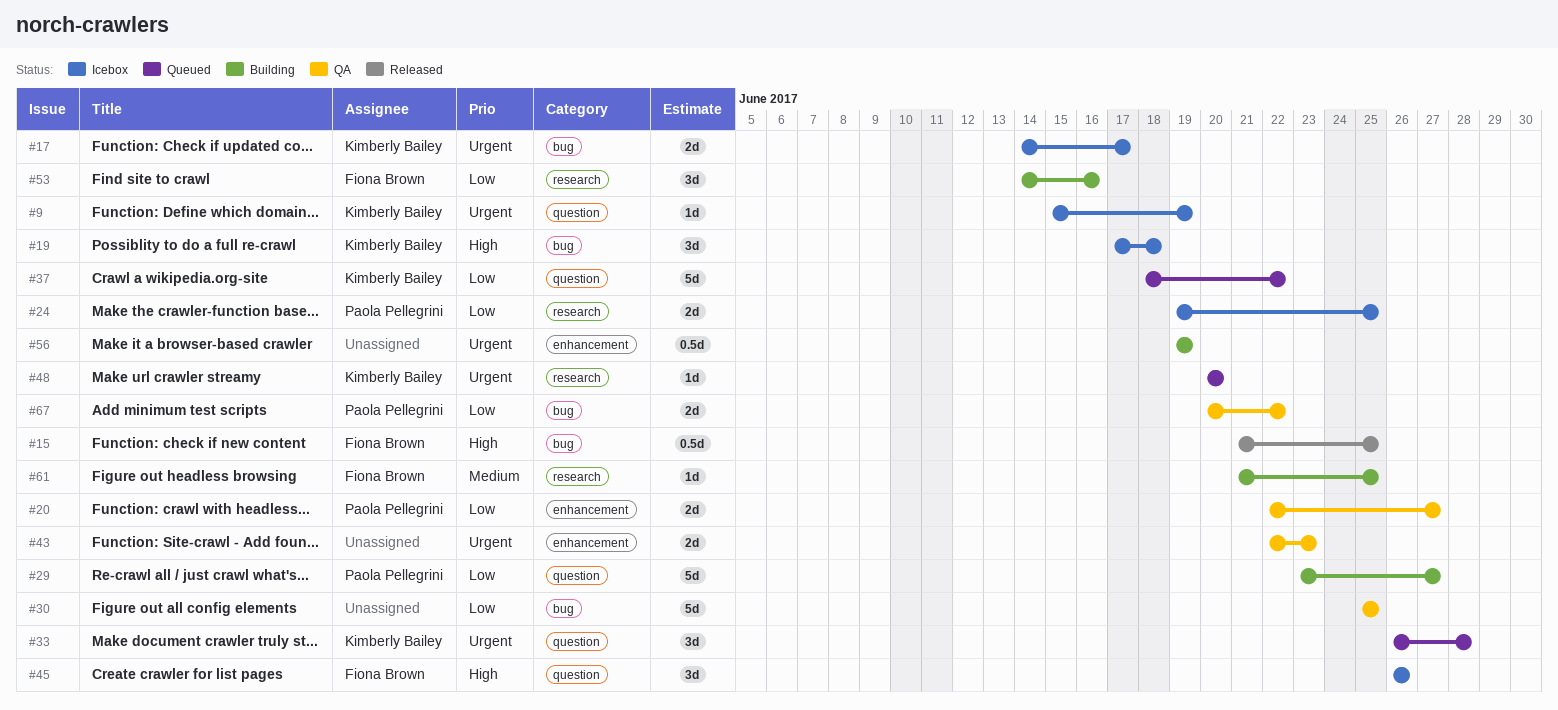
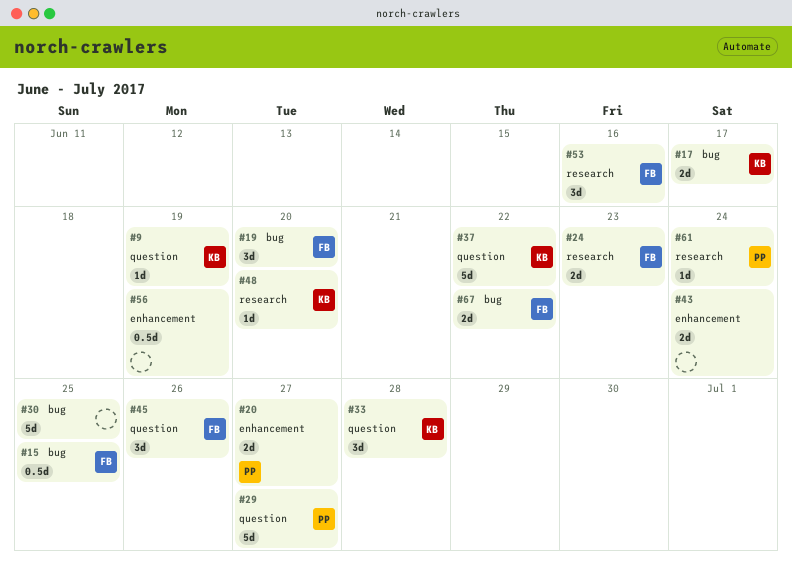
#19, owner: Kimberly Bailey -> Fiona Brown
#19, due: Jun 18 -> Jun 20
#24, owner: Paola Pellegrini -> Fiona Brown
#24, due: Jun 25 -> Jun 23
#43, due: Jun 23 -> Jun 24
#61, owner: Fiona Brown -> Paola Pellegrini
#61, due: Jun 25 -> Jun 24
#67, owner: Paola Pellegrini -> Fiona Brown

